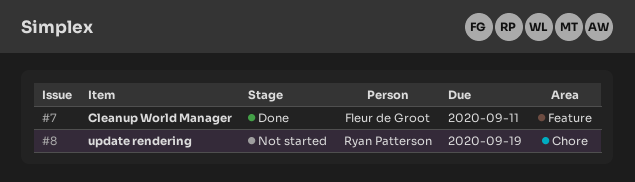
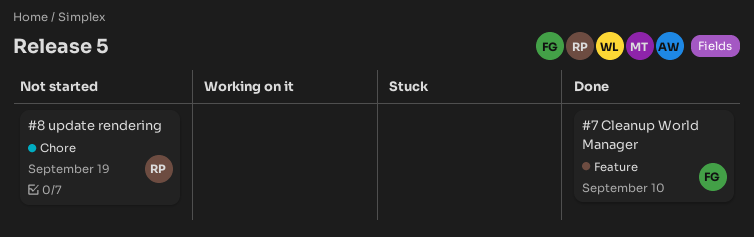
#7, due: Sep 11 -> Sep 10

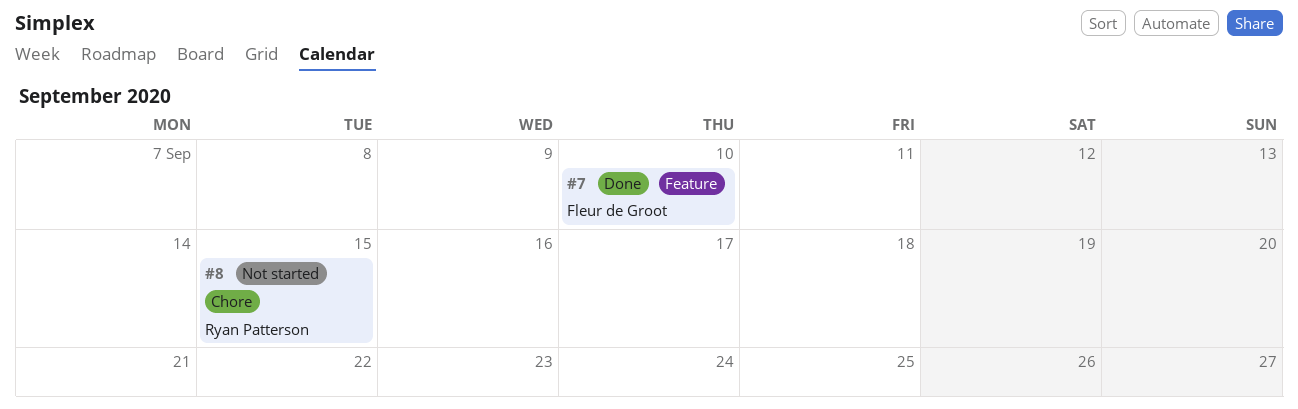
#8, due: Sep 19 -> Sep 15

